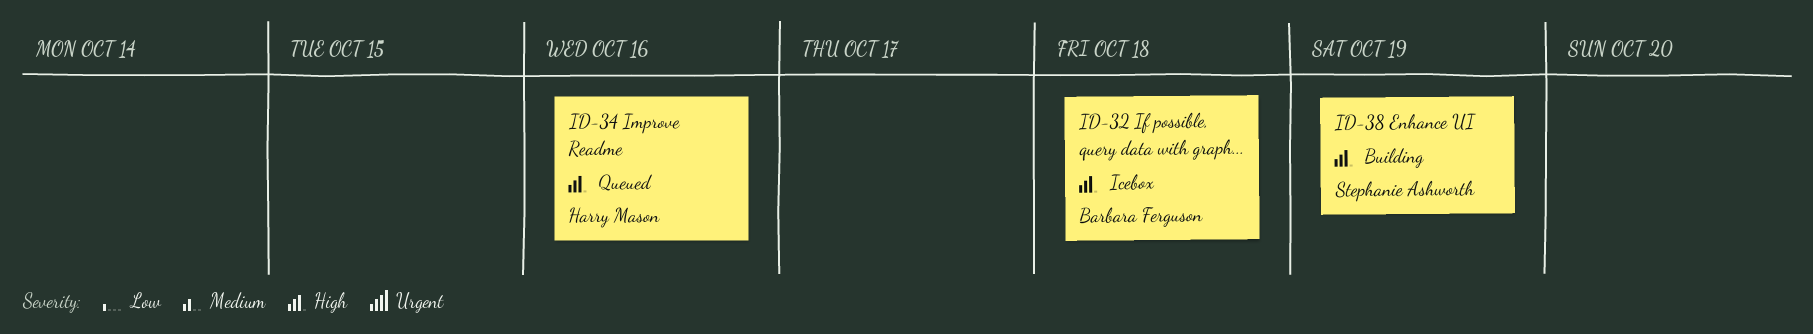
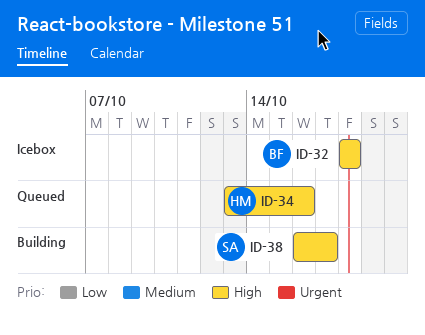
ID-38, due: Oct 19 -> Oct 17

